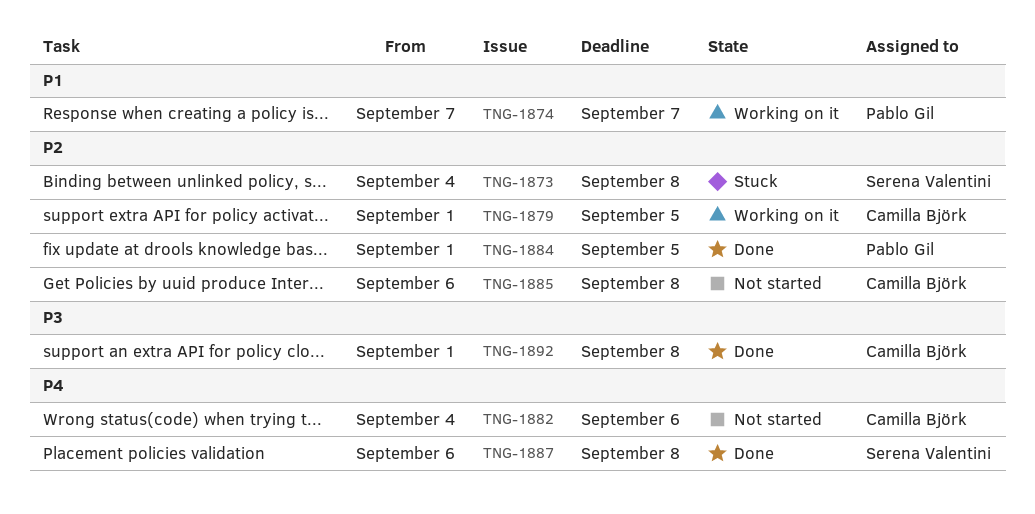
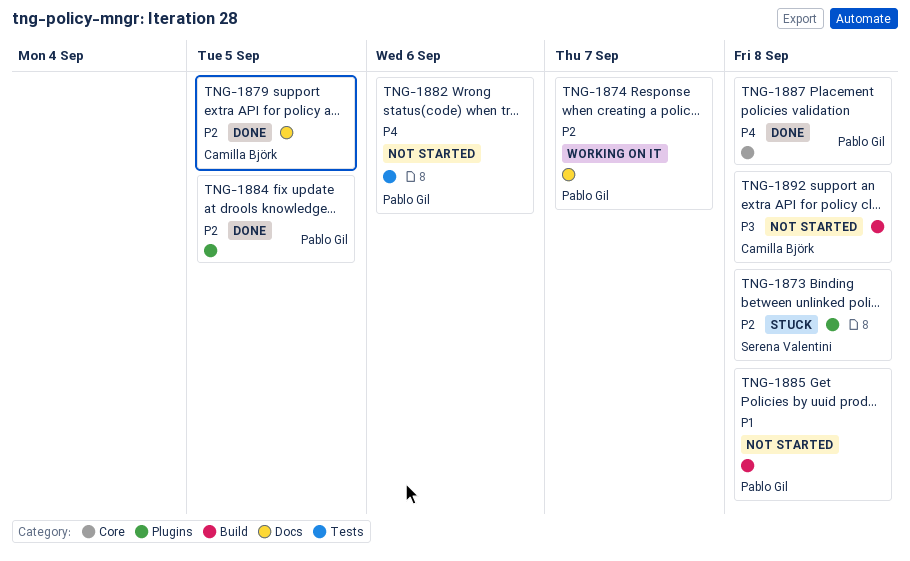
TNG-1874, priority: P1 -> P2
TNG-1879, status: Working on it -> Done
TNG-1882, owner: Camilla Björk -> Pablo Gil
TNG-1885, owner: Camilla Björk -> Pablo Gil
TNG-1885, priority: P2 -> P1
TNG-1887, owner: Serena Valentini -> Pablo Gil
TNG-1892, status: Done -> Not started

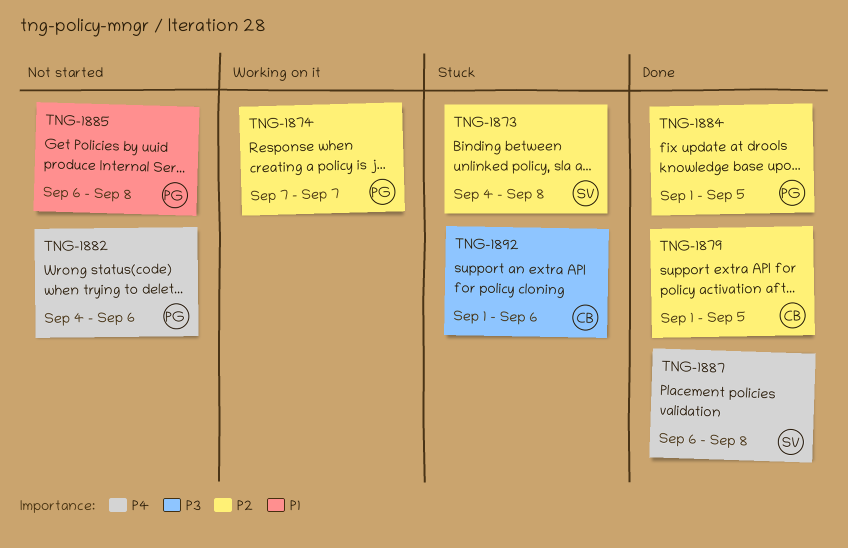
TNG-1887, owner: Pablo Gil -> Serena Valentini
TNG-1892, status: Not started -> Stuck
TNG-1892, due: Sep 8 -> Sep 6

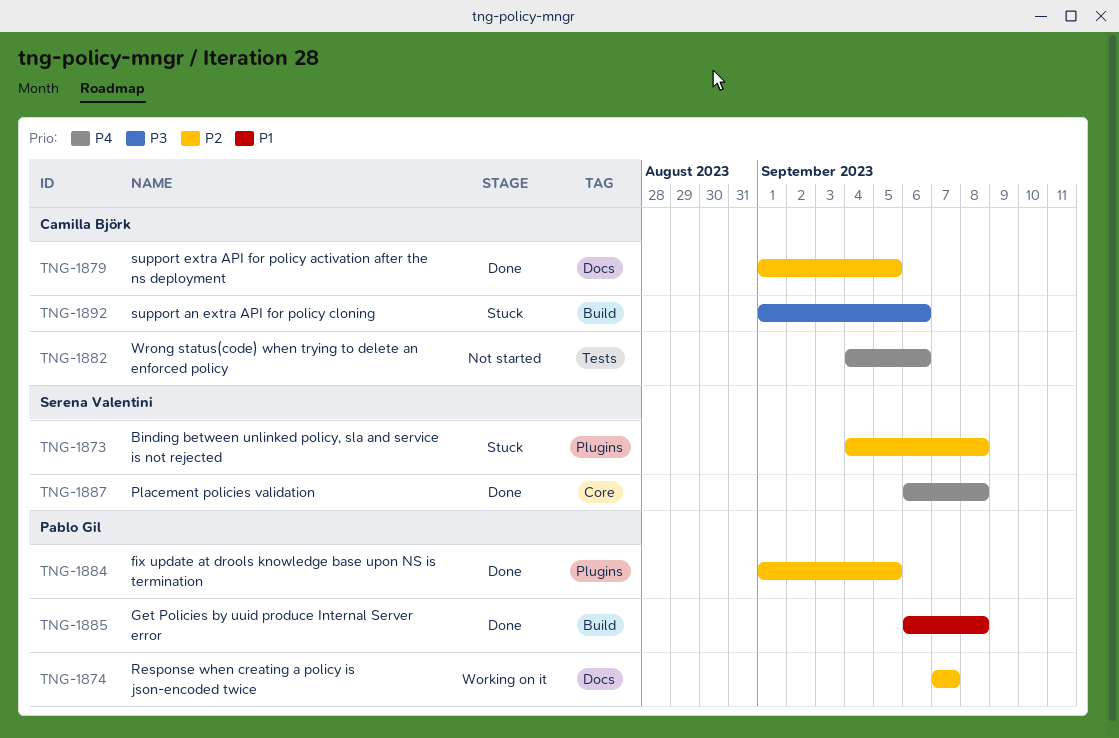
TNG-1882, owner: Pablo Gil -> Camilla Björk
TNG-1885, status: Not started -> Done

